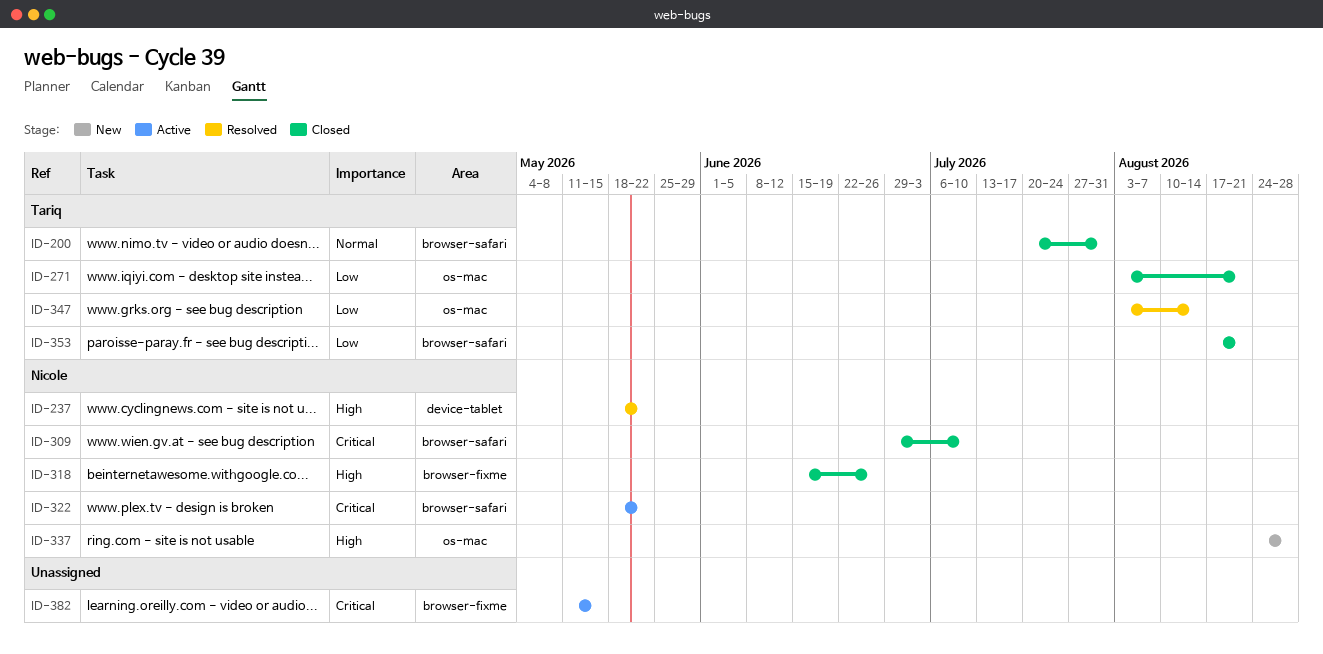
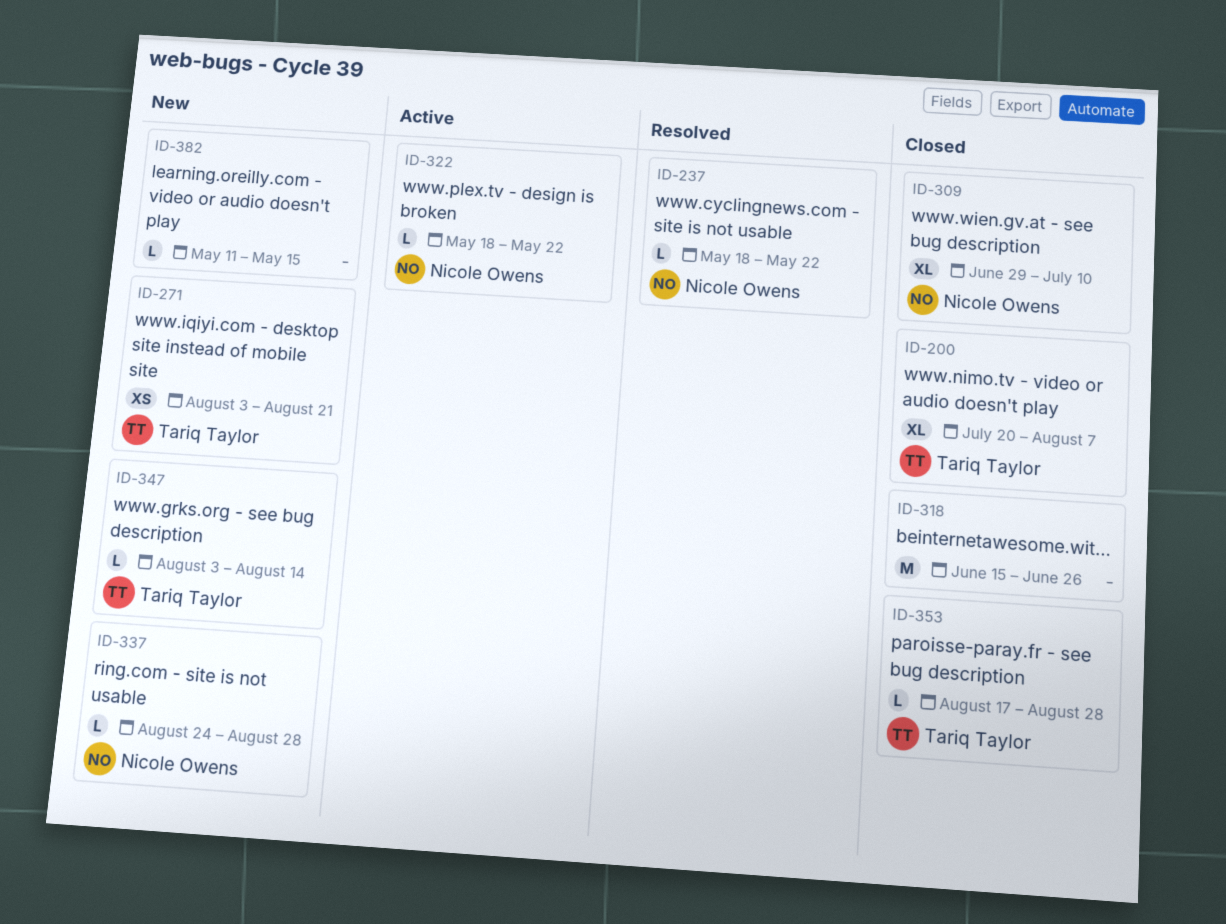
ID-200, due: Jul 31 -> Aug 7
ID-271, status: Closed -> New
ID-318, owner: Nicole Owens -> none
ID-347, status: Resolved -> New
ID-353, due: Aug 21 -> Aug 28
ID-382, status: Active -> New

